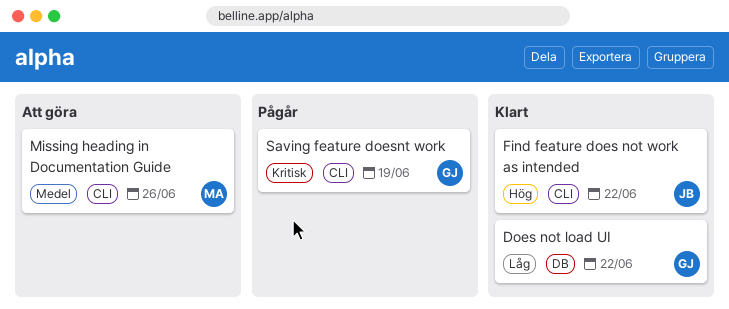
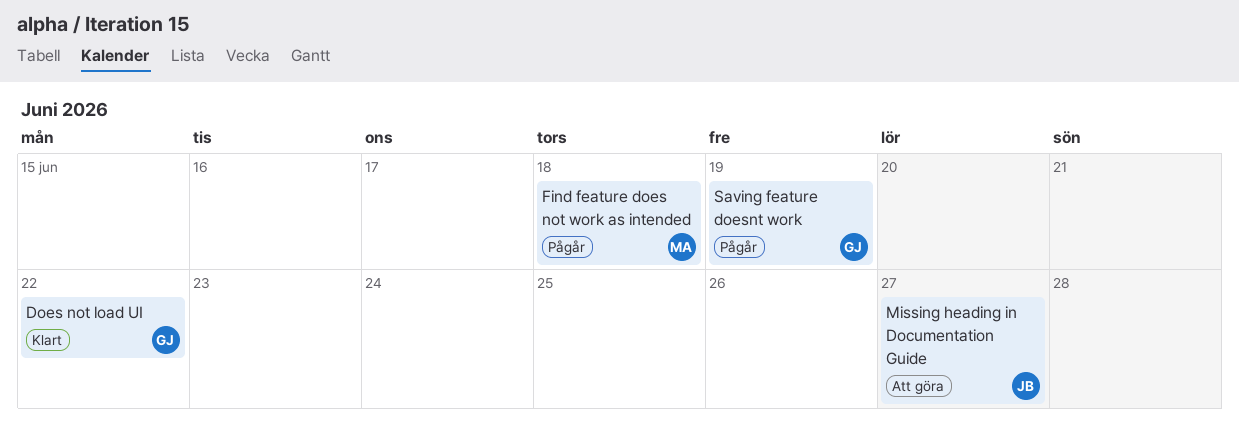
Find feature does not work as intended, status: Klart -> Pågår
Find feature does not work as intended, owner: JB -> MA
Find feature does not work as intended, due: Jun 22 -> Jun 18
Missing heading in Documentation Guide, owner: MA -> JB
Missing heading in Documentation Guide, due: Jun 26 -> Jun 27

